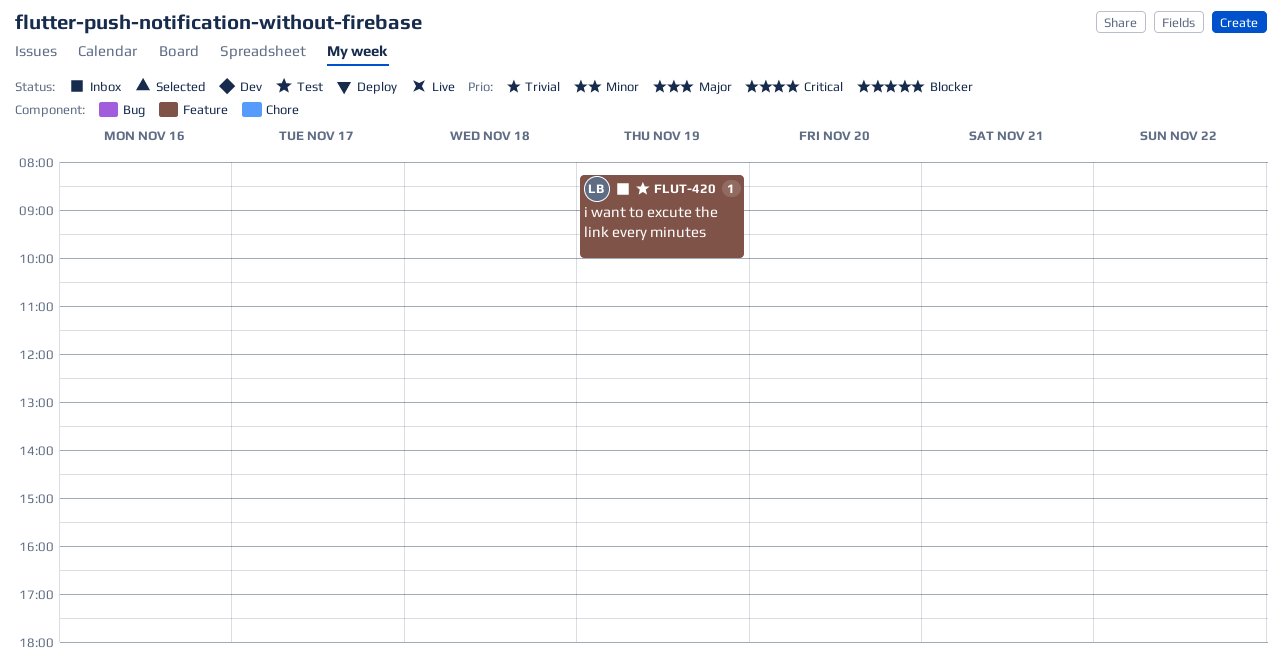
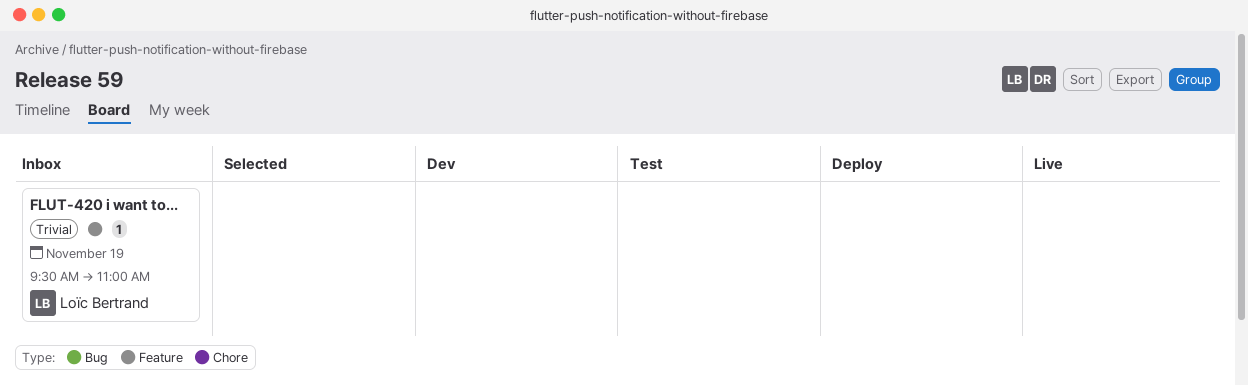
FLUT-420, begins: 08:15 -> 09:30
FLUT-420, ends: 10:00 -> 11:00

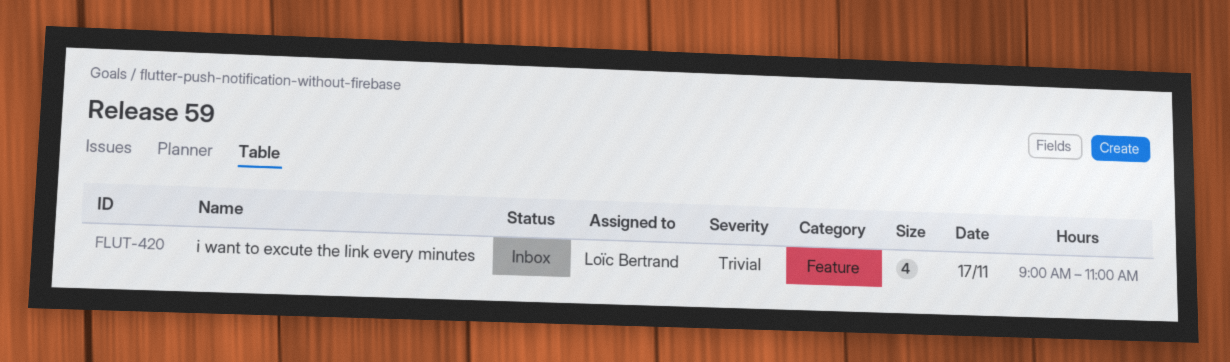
FLUT-420, estimate: 1 -> 4
FLUT-420, day: Nov 19 -> Nov 17
FLUT-420, begins: 09:30 -> 09:00

